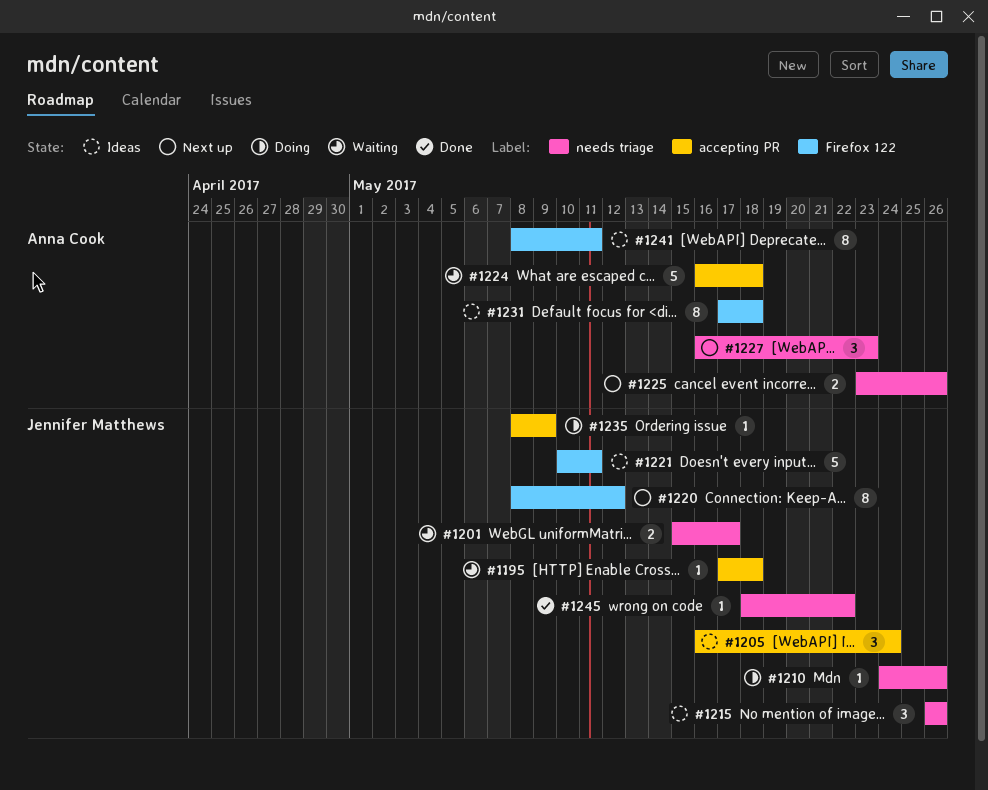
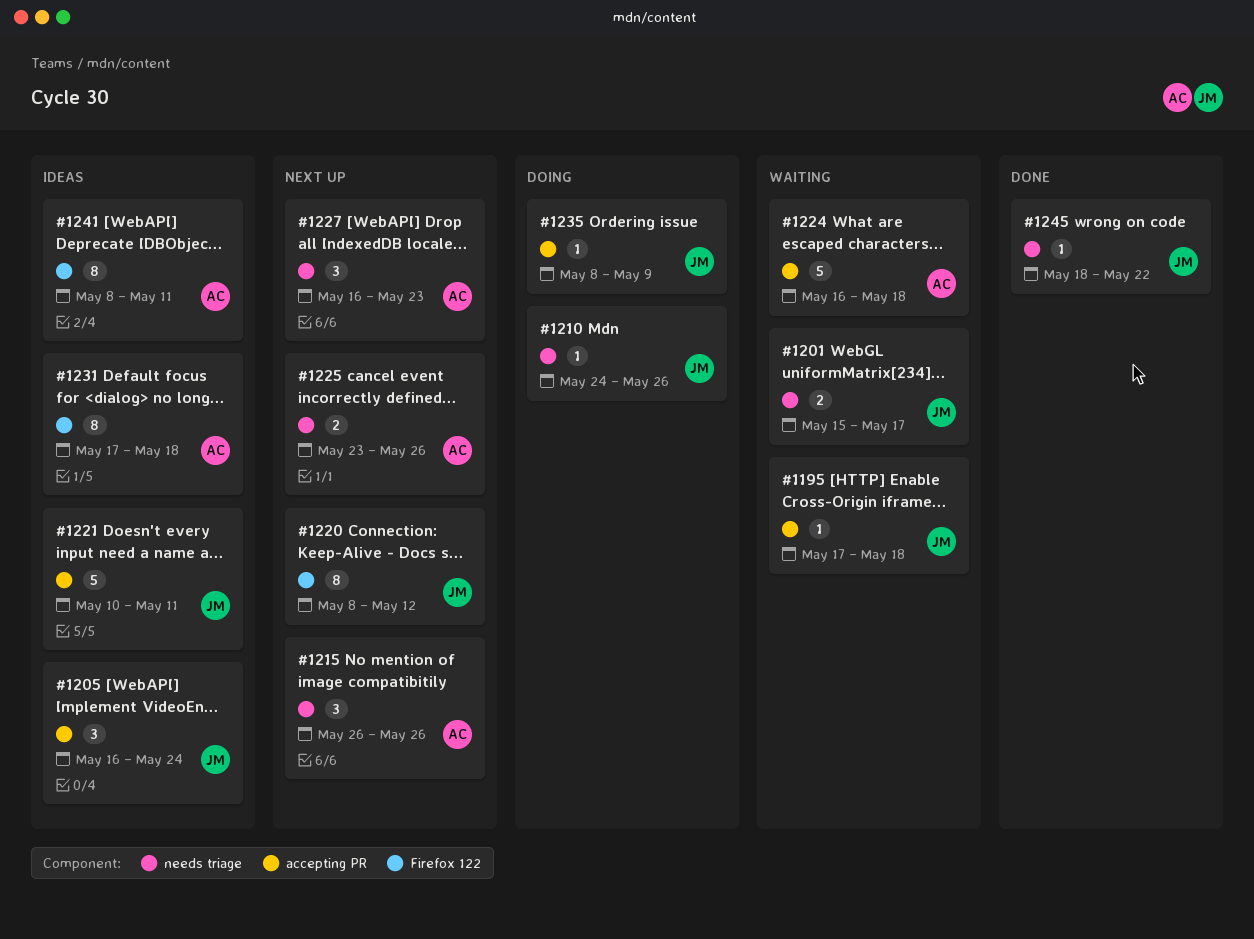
#1215, status: Ideas -> Next up
#1215, owner: Jennifer Matthews -> Anna Cook
#1221, label: Firefox 122 -> accepting PR

